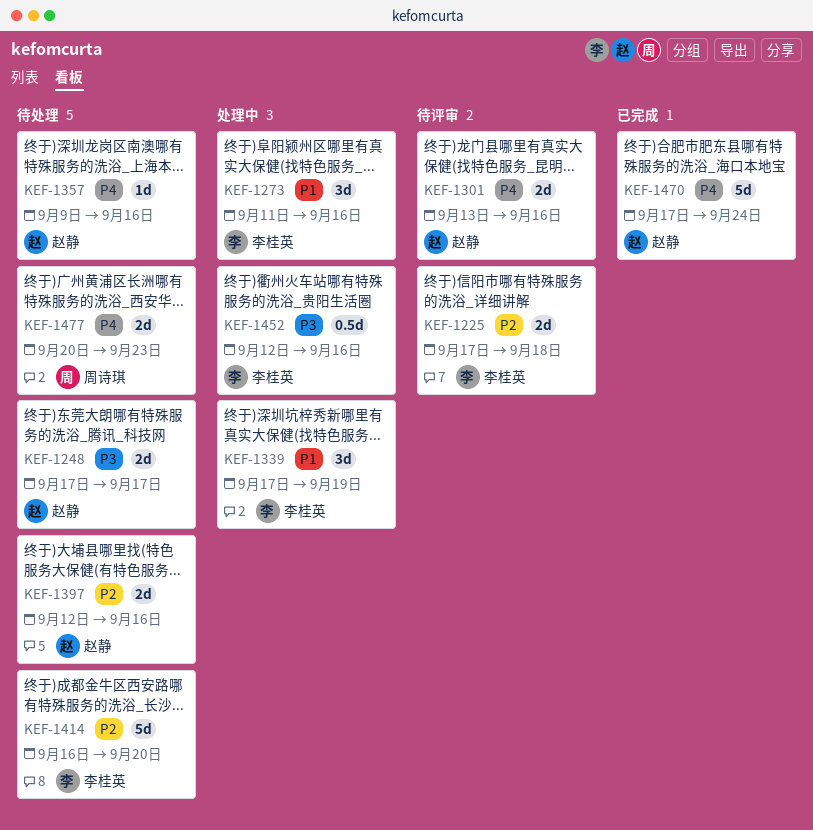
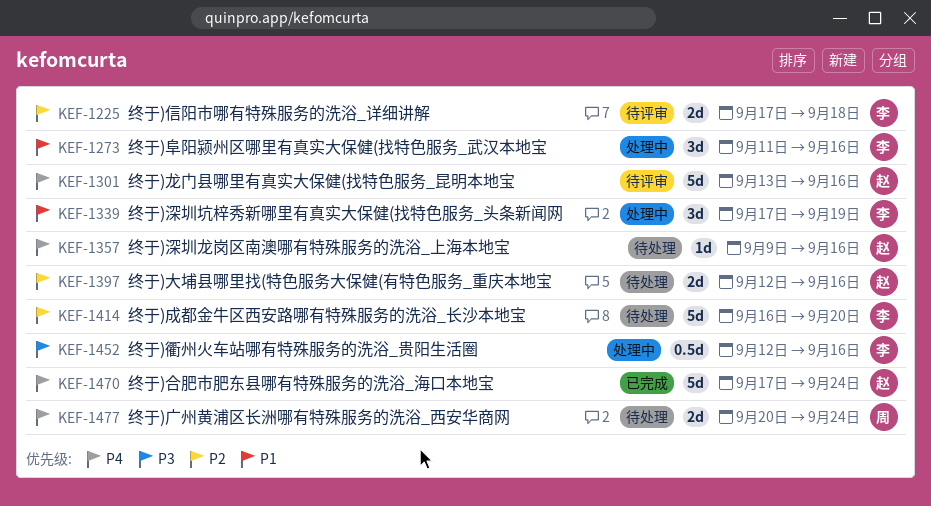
KEF-1248: present -> none
KEF-1301, estimate: 2d -> 5d
KEF-1477, due: Sep 23 -> Sep 24

